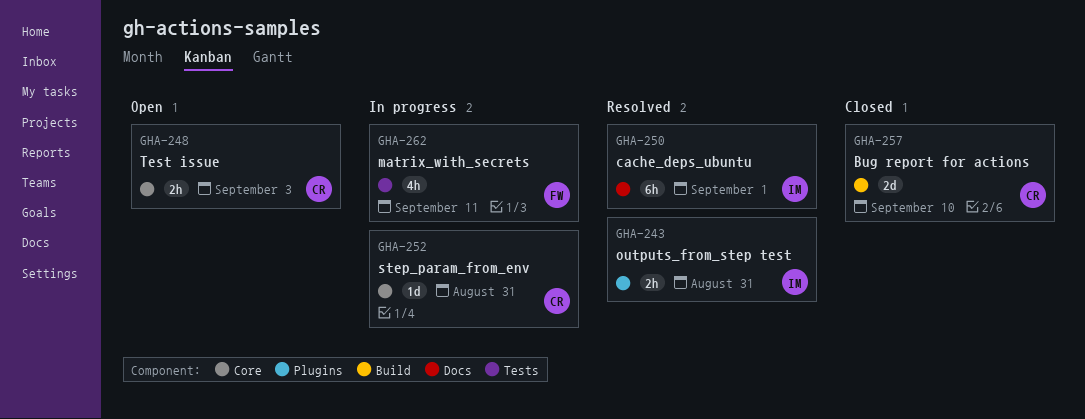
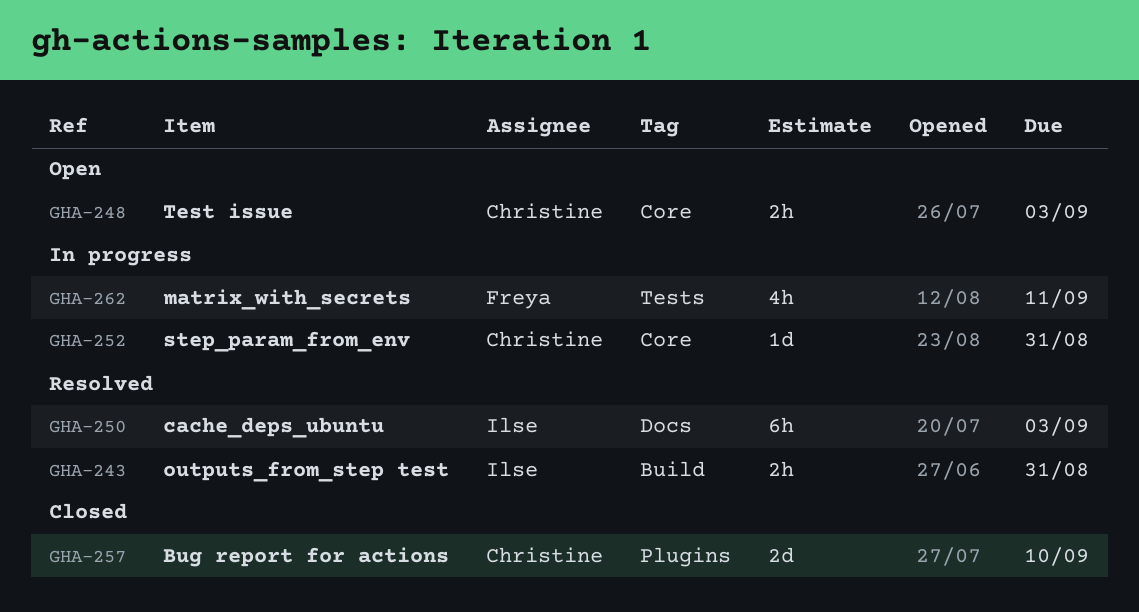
GHA-243, label: Plugins -> Build
GHA-250, due: Sep 1 -> Sep 3
GHA-257, label: Build -> Plugins

